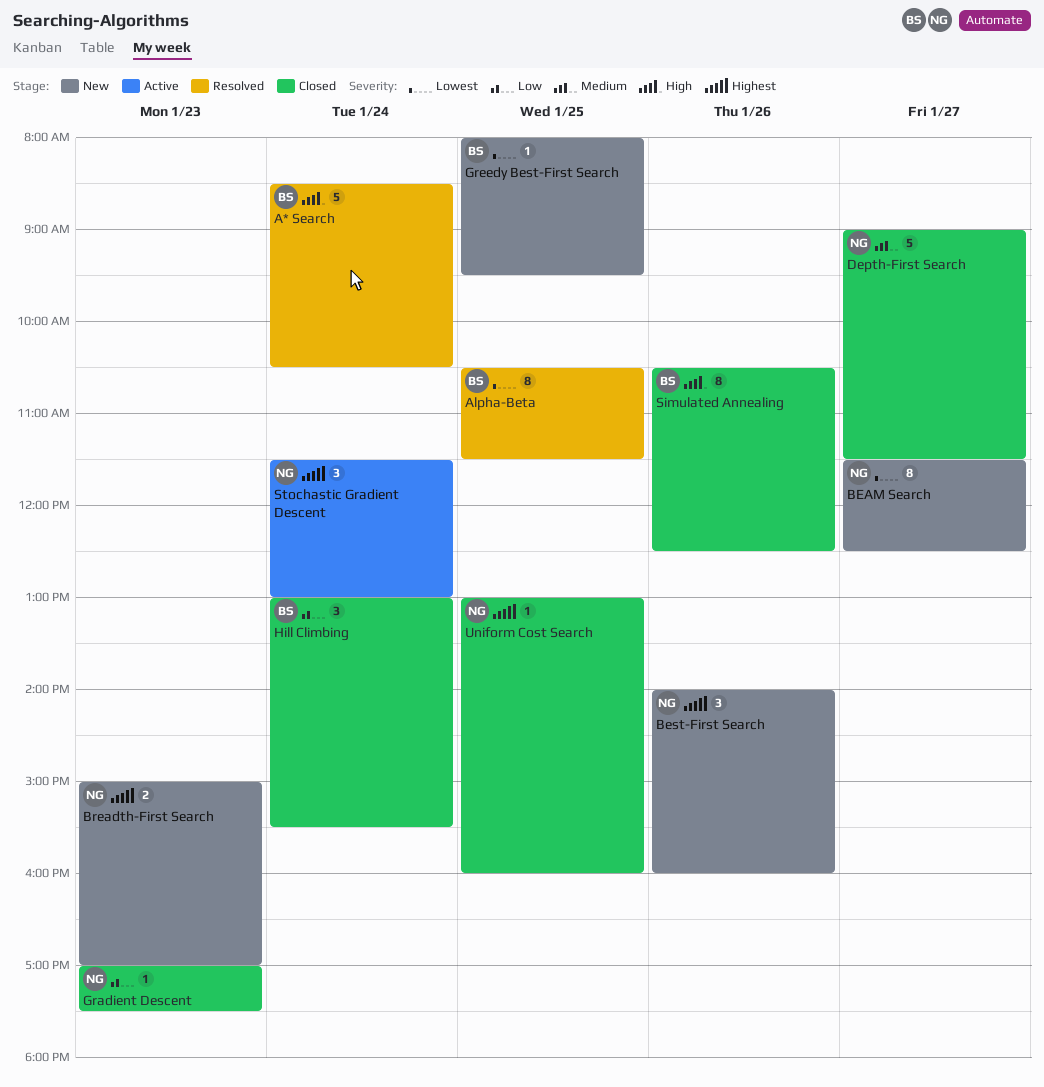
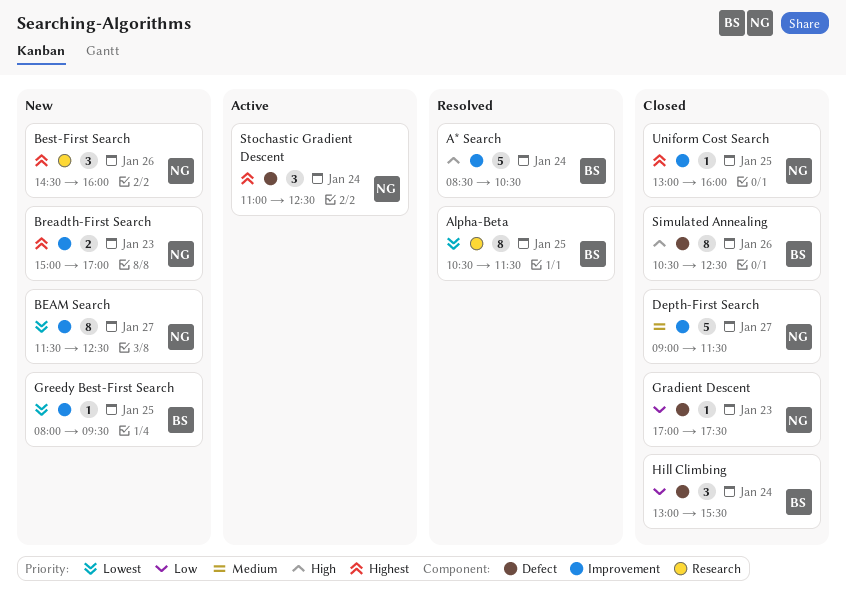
Best-First Search, begins: 14:00 -> 14:30
Stochastic Gradient Descent, begins: 11:30 -> 11:00
Stochastic Gradient Descent, ends: 13:00 -> 12:30

